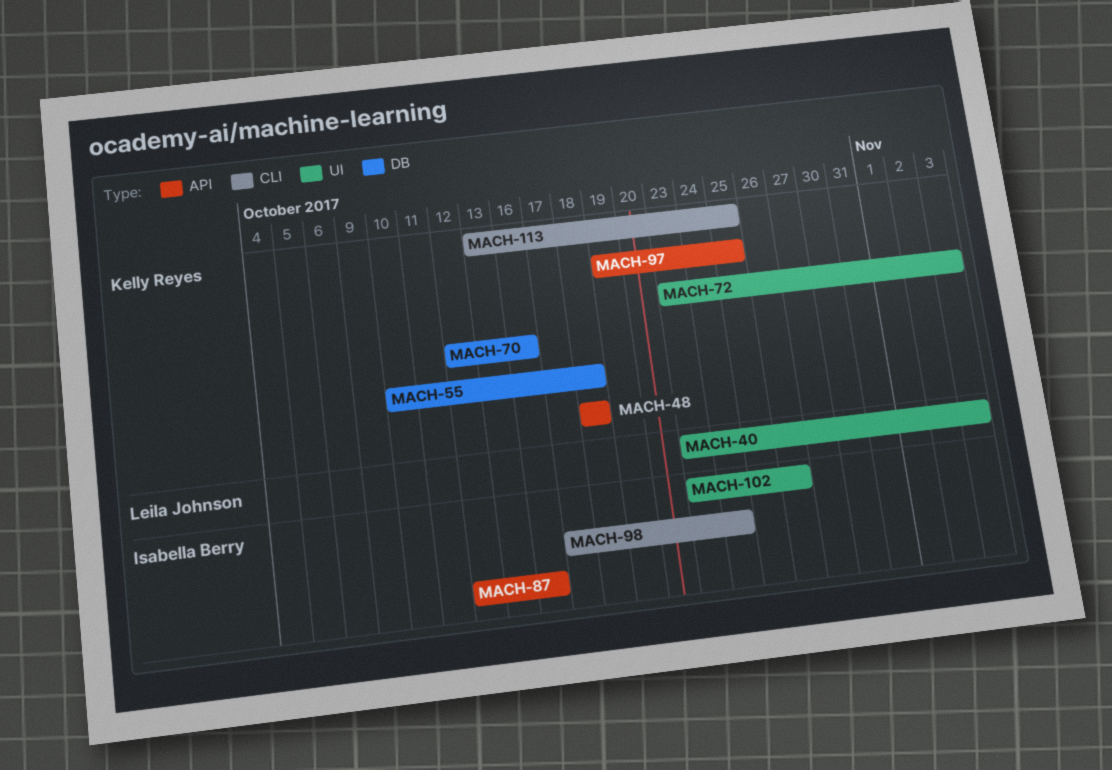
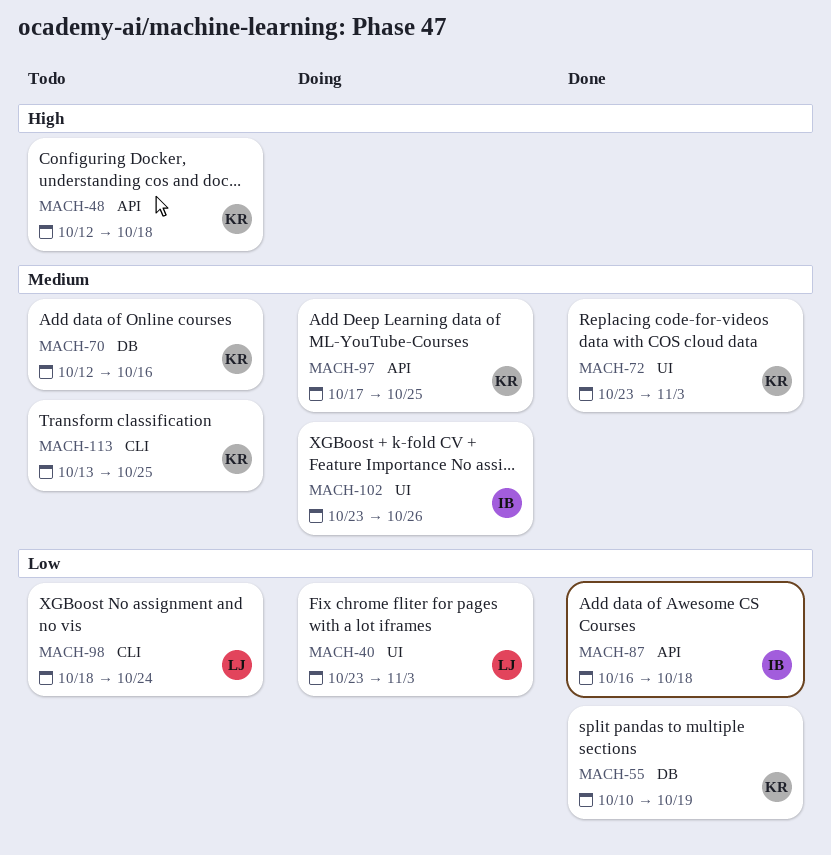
MACH-48, start: Oct 18 -> Oct 12
MACH-55, due: Oct 18 -> Oct 19
MACH-87, start: Oct 12 -> Oct 16
MACH-87, due: Oct 16 -> Oct 18
MACH-97, start: Oct 19 -> Oct 17
MACH-98, owner: Isabella Berry -> Leila Johnson
MACH-98, start: Oct 17 -> Oct 18

